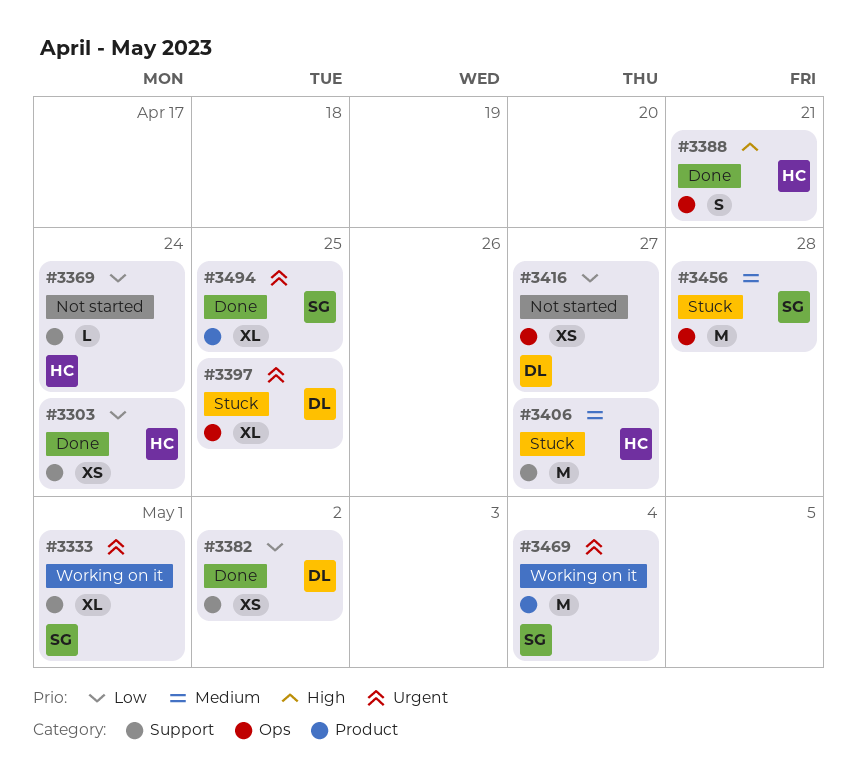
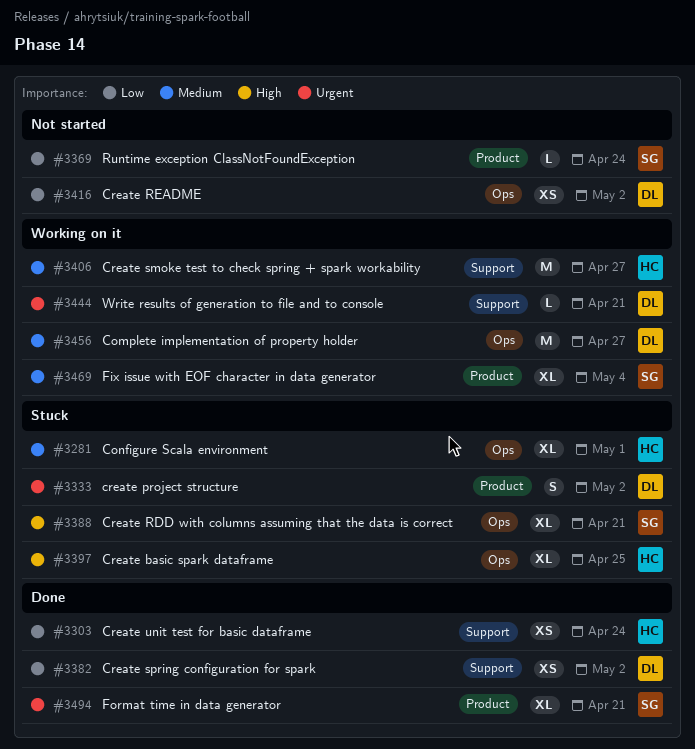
#3281: none -> present
#3333, status: Working on it -> Stuck
#3333, owner: SG -> DL
#3333, label: Support -> Product
#3333, estimate: XL -> S
#3333, due: May 1 -> May 2
#3369, owner: HC -> SG
#3369, label: Support -> Product
#3388, status: Done -> Stuck
#3388, owner: HC -> SG
#3388, estimate: S -> XL
#3397, owner: DL -> HC
#3397, priority: Urgent -> High
#3406, status: Stuck -> Working on it
#3416, due: Apr 27 -> May 2
#3444: none -> present
#3456, status: Stuck -> Working on it
#3456, owner: SG -> DL
#3456, due: Apr 28 -> Apr 27
#3469, priority: Urgent -> Medium
#3469, estimate: M -> XL
#3494, due: Apr 25 -> Apr 21

